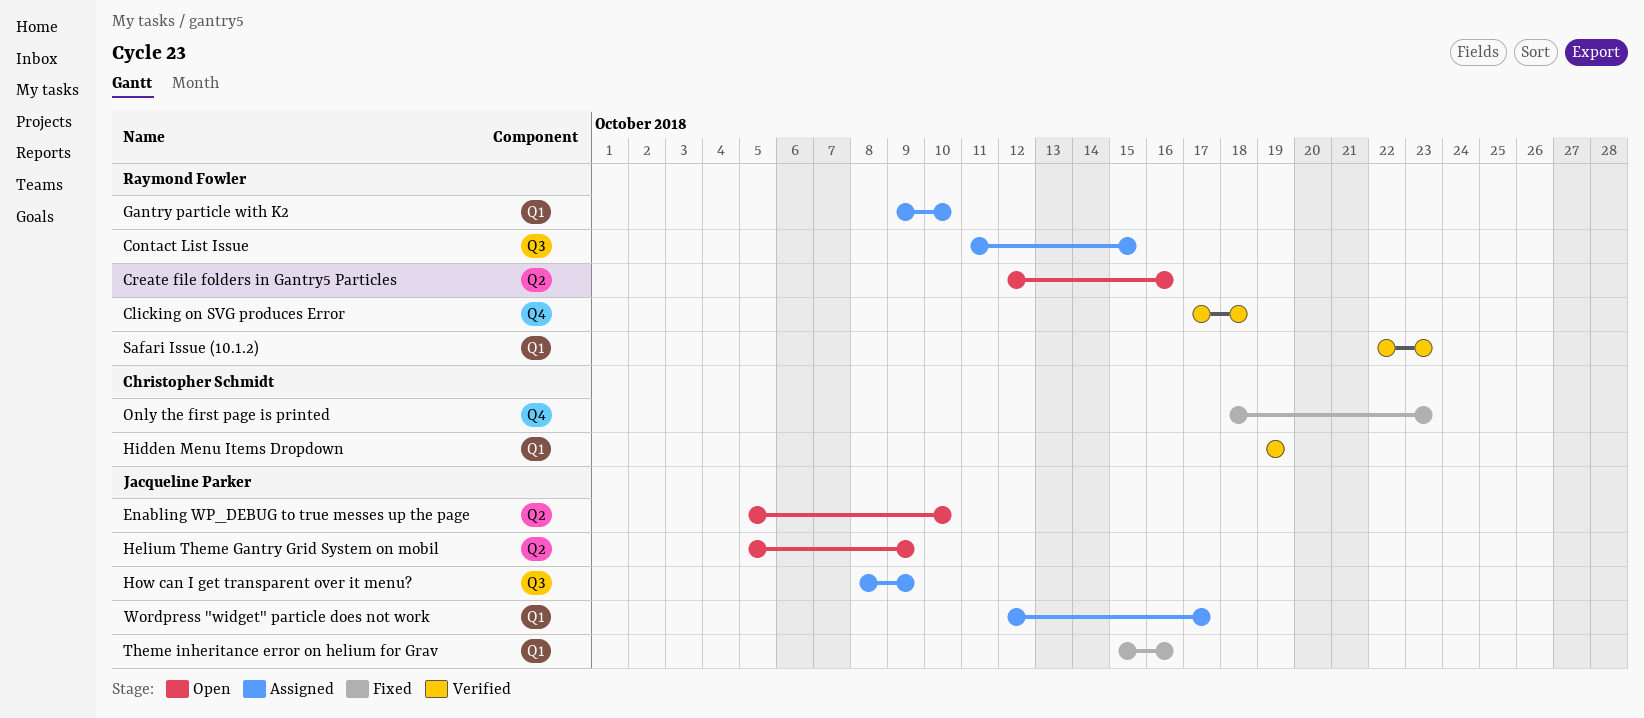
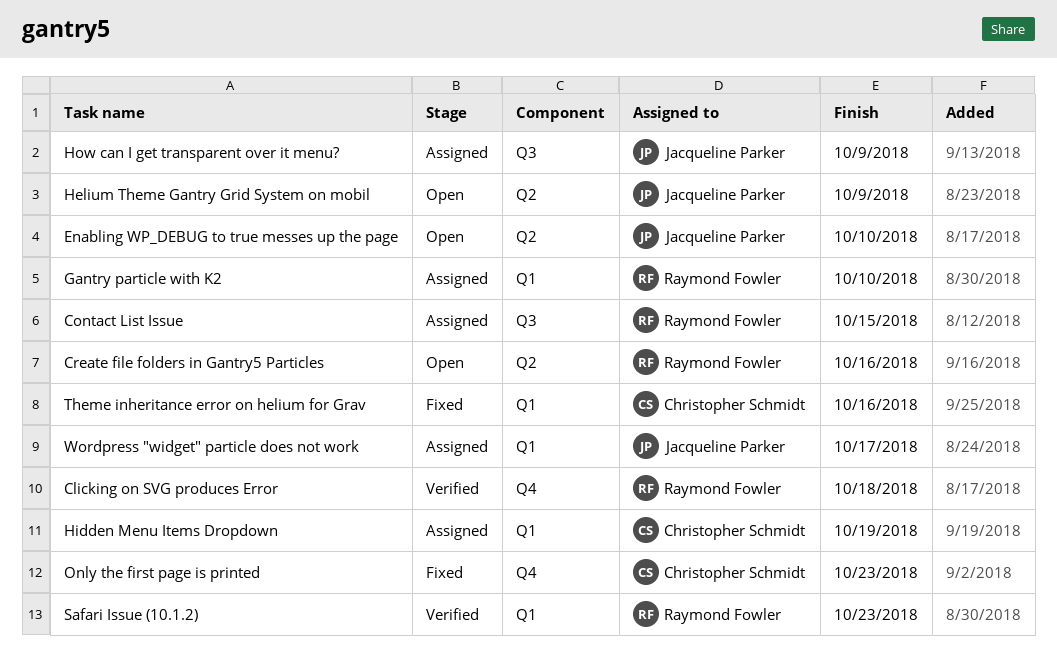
Hidden Menu Items Dropdown, status: Verified -> Assigned
Theme inheritance error on helium for Grav, owner: Jacqueline Parker -> Christopher Schmidt

